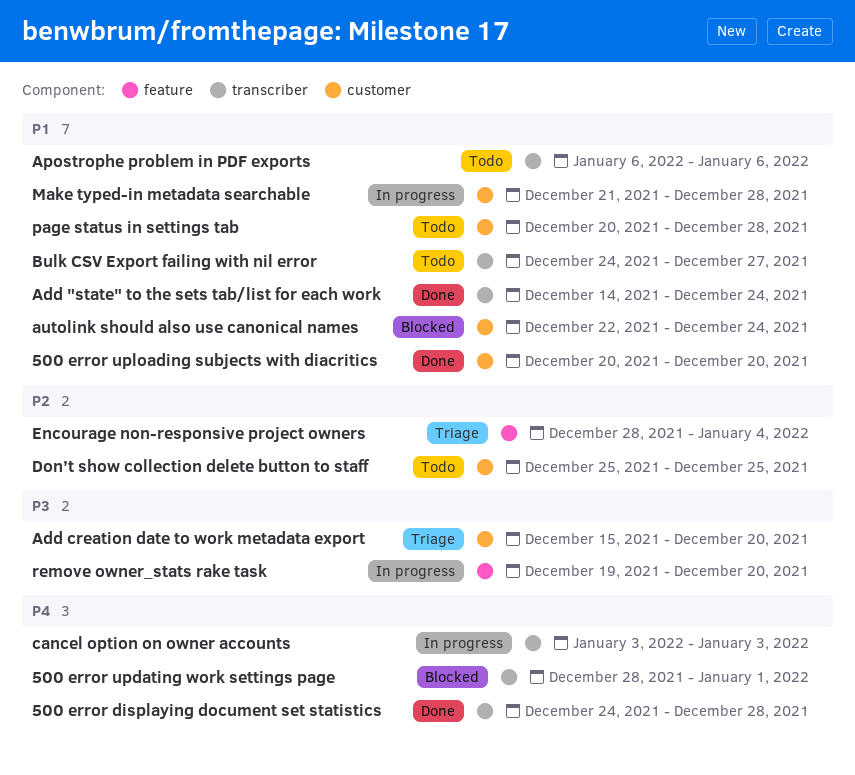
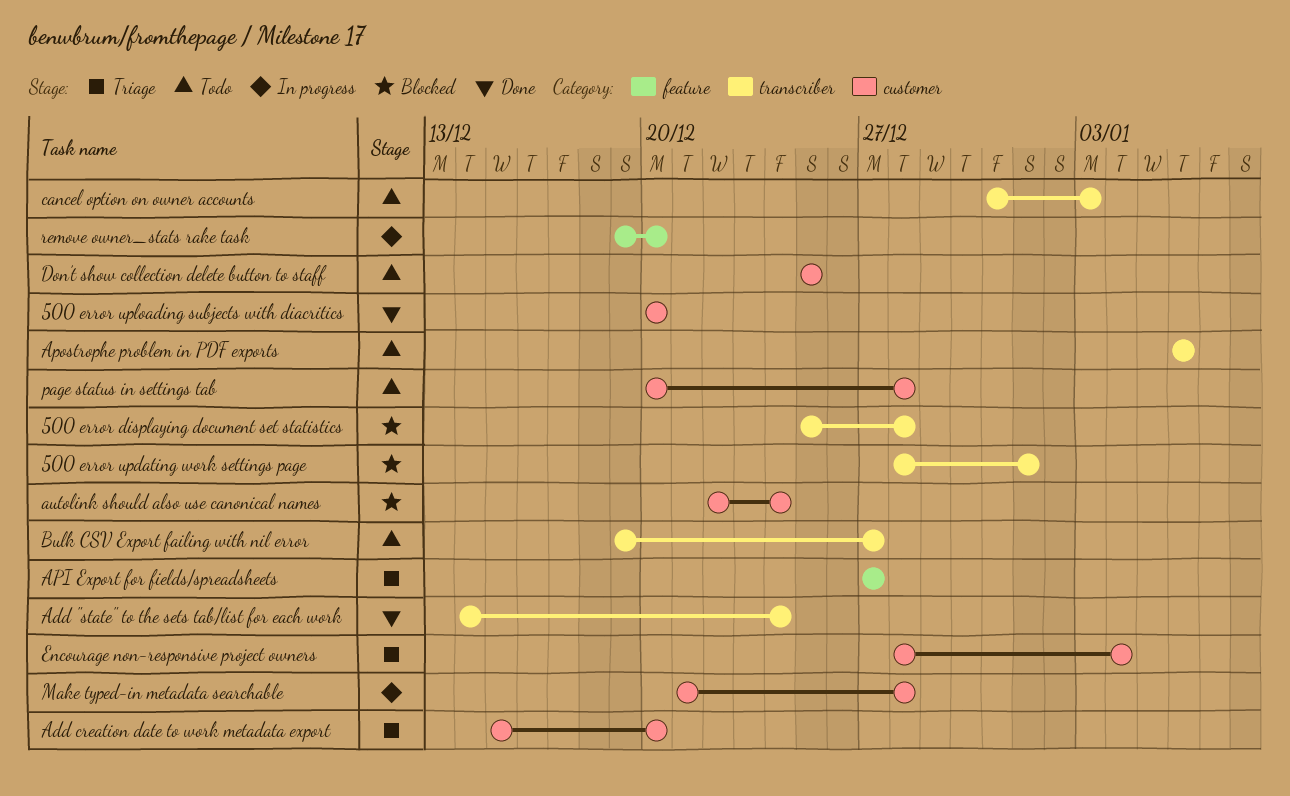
500 error displaying document set statistics, status: Done -> Blocked
500 error displaying document set statistics, start: Dec 24 -> Dec 25
API Export for fields/spreadsheets: none -> present
Bulk CSV Export failing with nil error, start: Dec 24 -> Dec 19
cancel option on owner accounts, status: In progress -> Todo
cancel option on owner accounts, start: Jan 3 -> Dec 31
Encourage non-responsive project owners, label: feature -> customer

